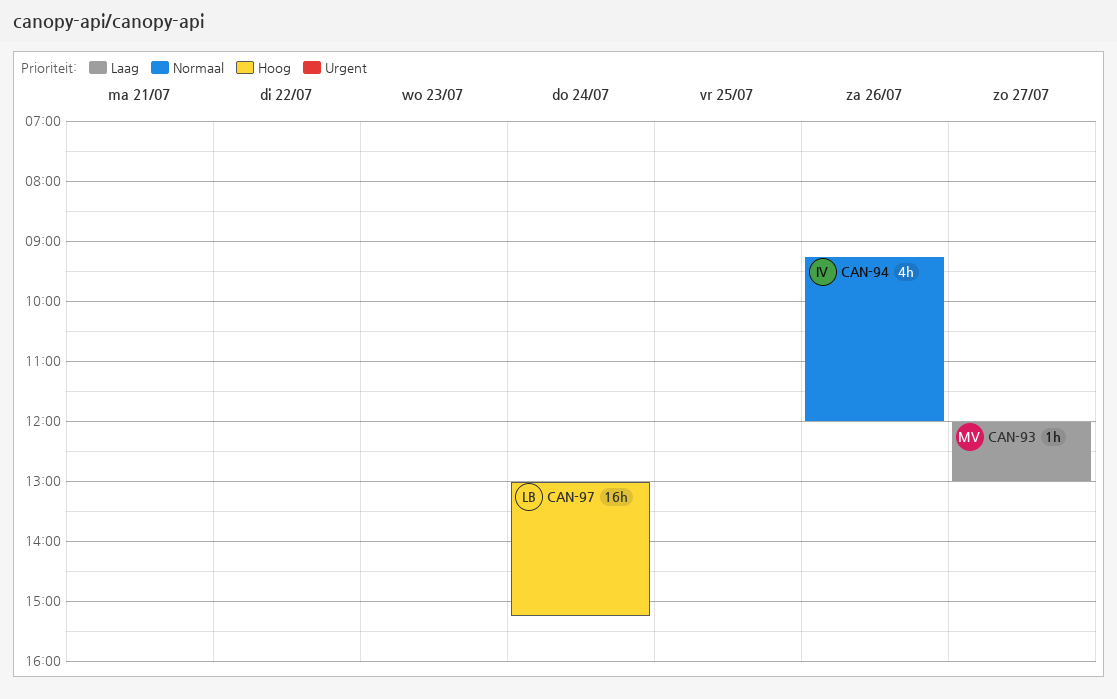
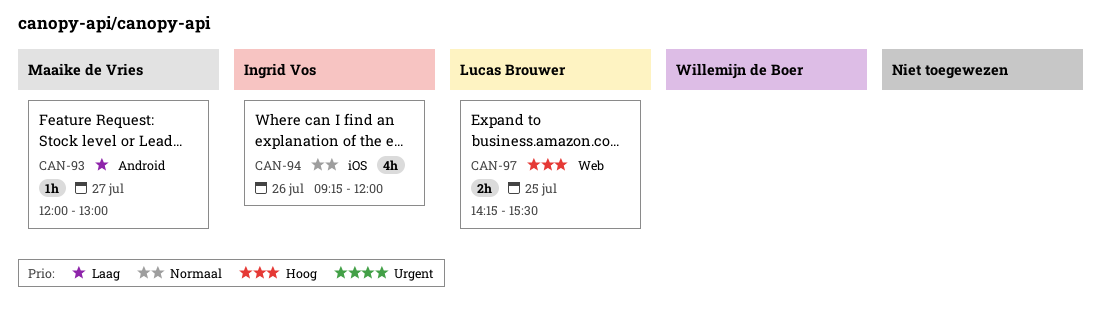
CAN-97, estimate: 16h -> 2h
CAN-97, day: Jul 24 -> Jul 25
CAN-97, begins: 13:00 -> 14:15
CAN-97, ends: 15:15 -> 15:30

